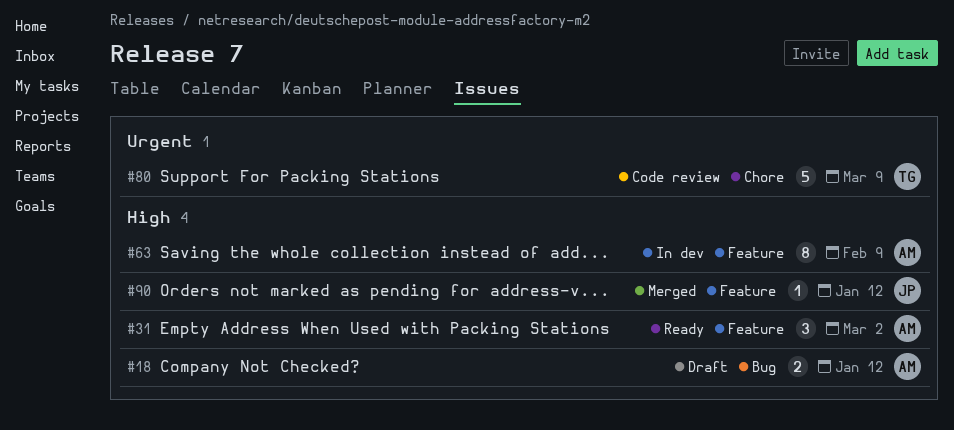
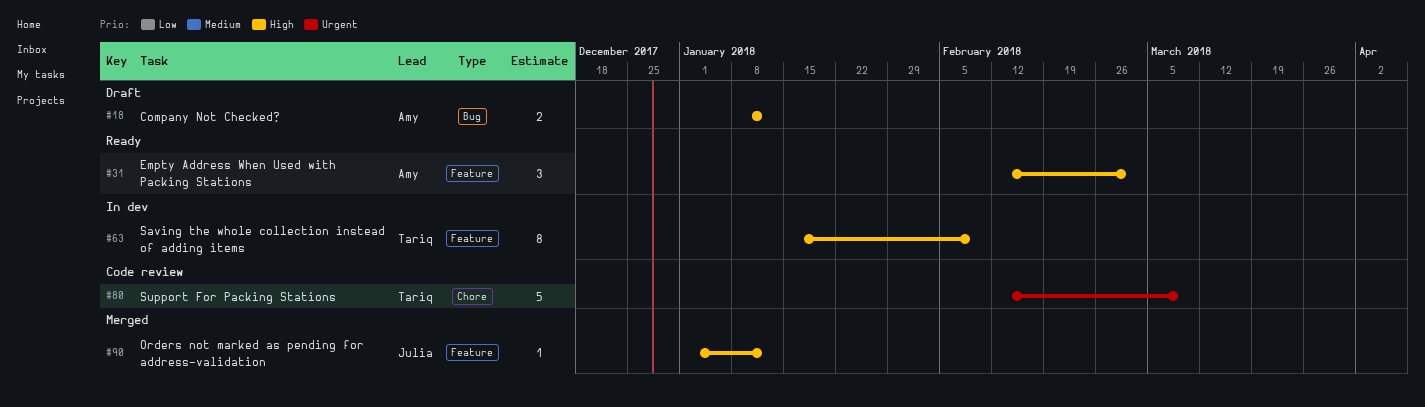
#63, owner: Amy -> Tariq

